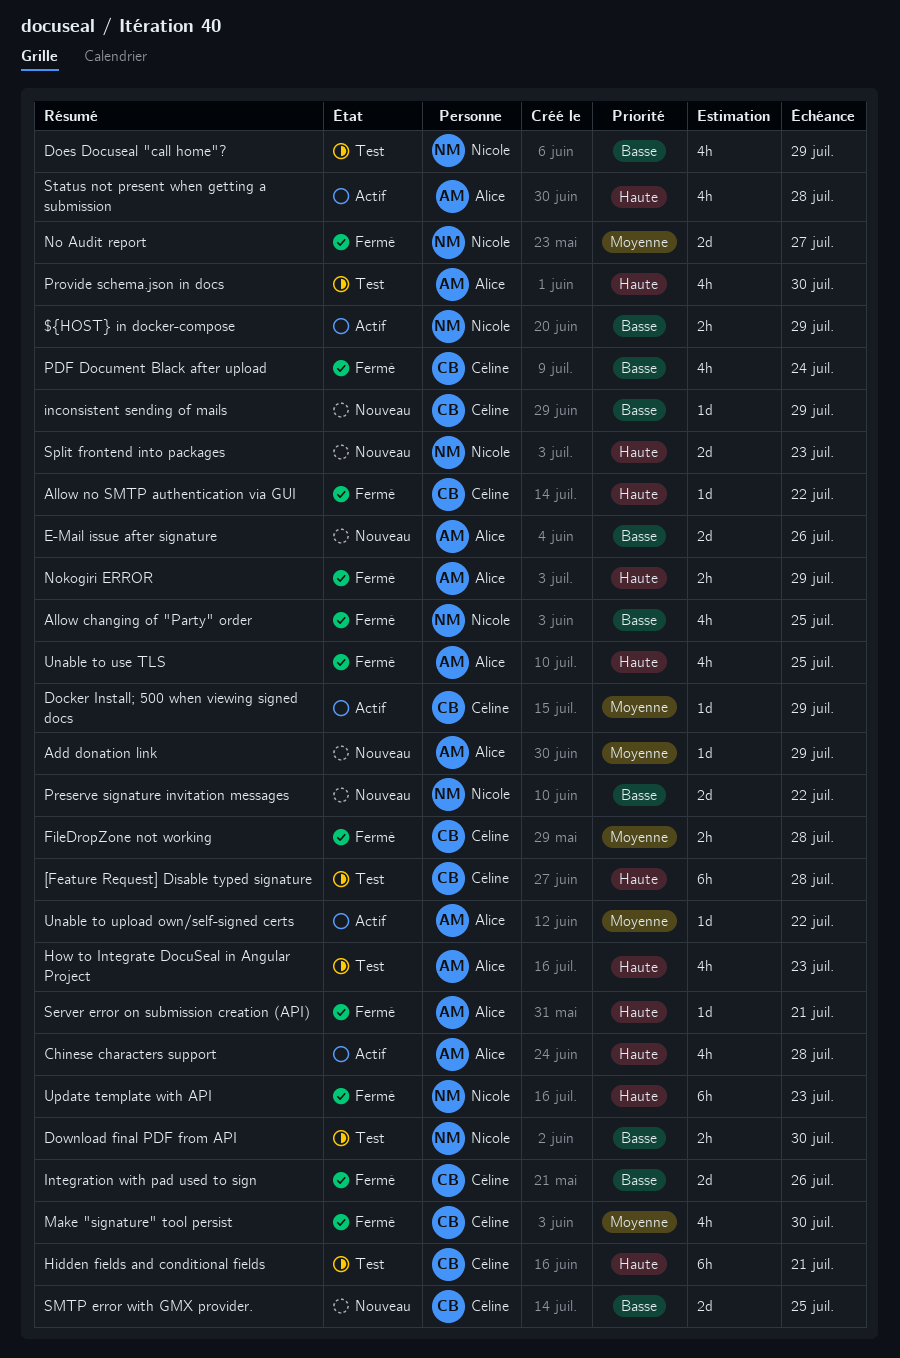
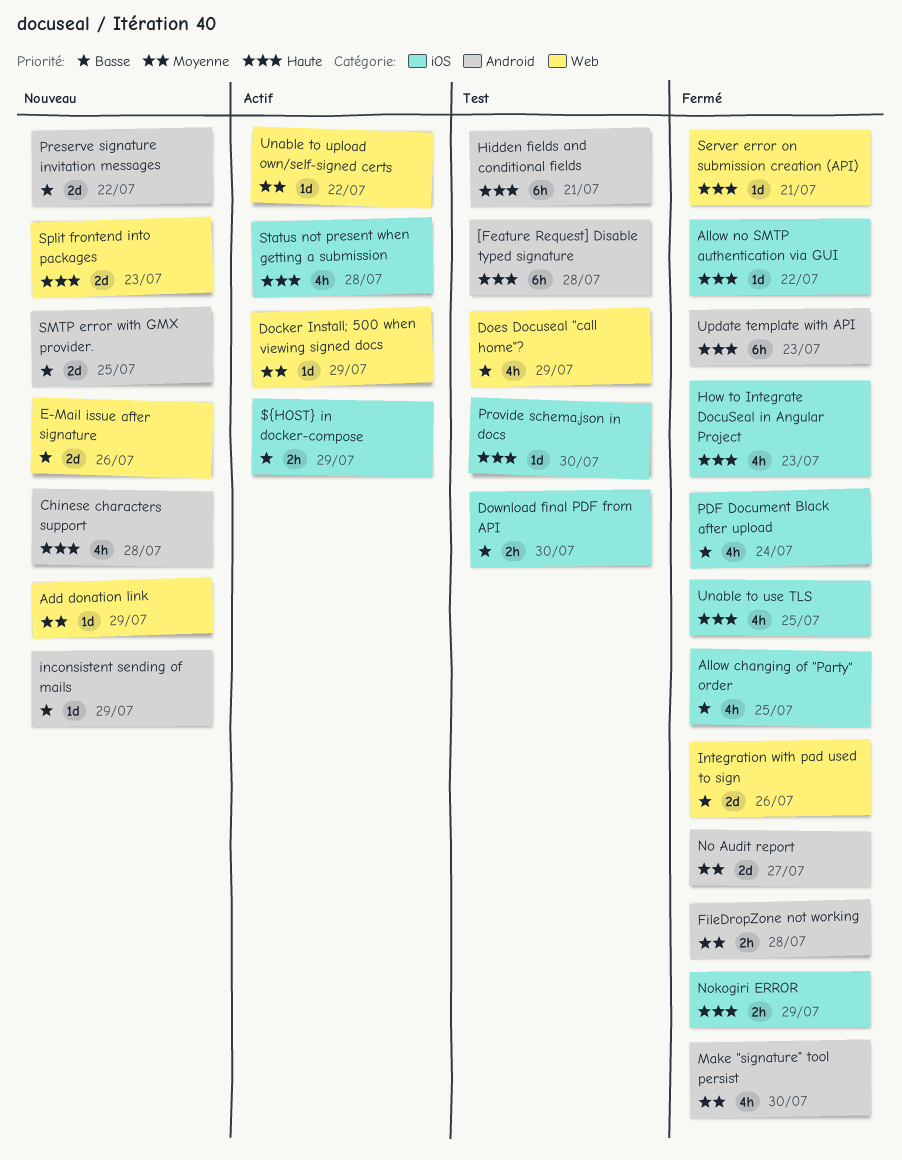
Chinese characters support, status: Actif -> Nouveau
How to Integrate DocuSeal in Angular Project, status: Test -> Fermé
Provide schema.json in docs, estimate: 4h -> 1d

